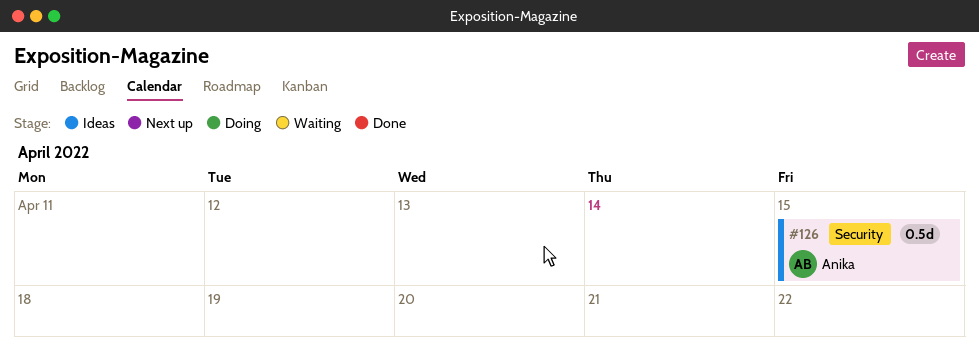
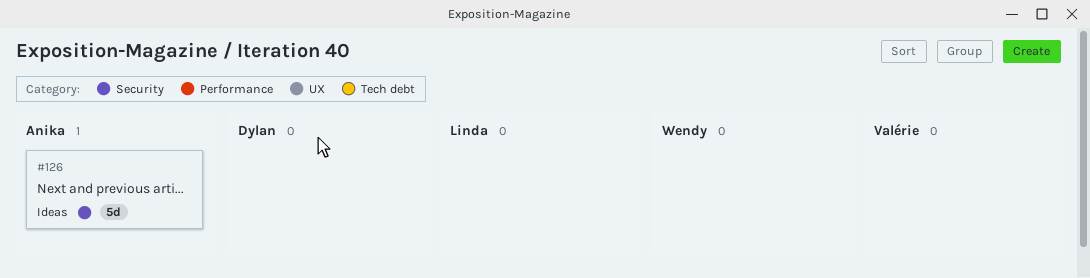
#126, estimate: 0.5d -> 5d

